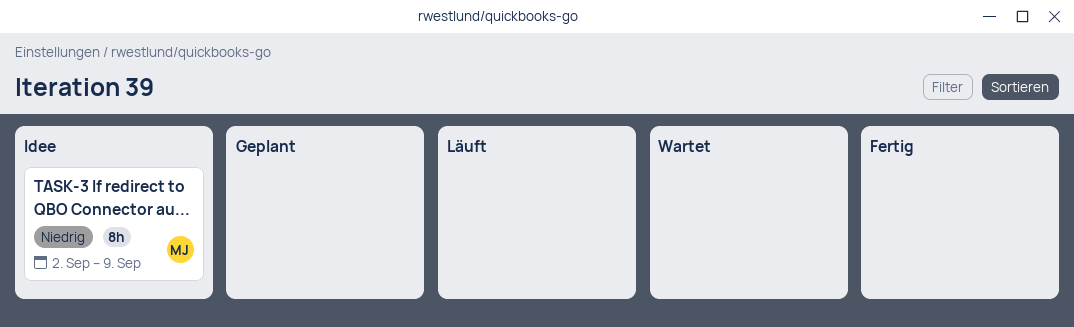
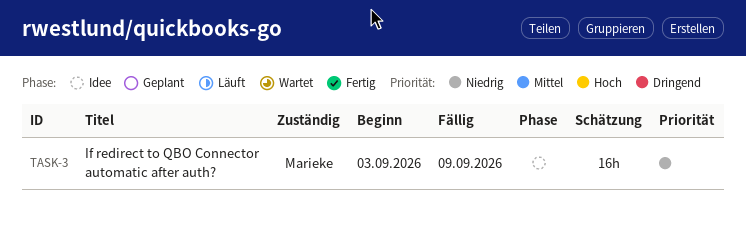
TASK-3, estimate: 8h -> 16h
TASK-3, start: Sep 2 -> Sep 3

